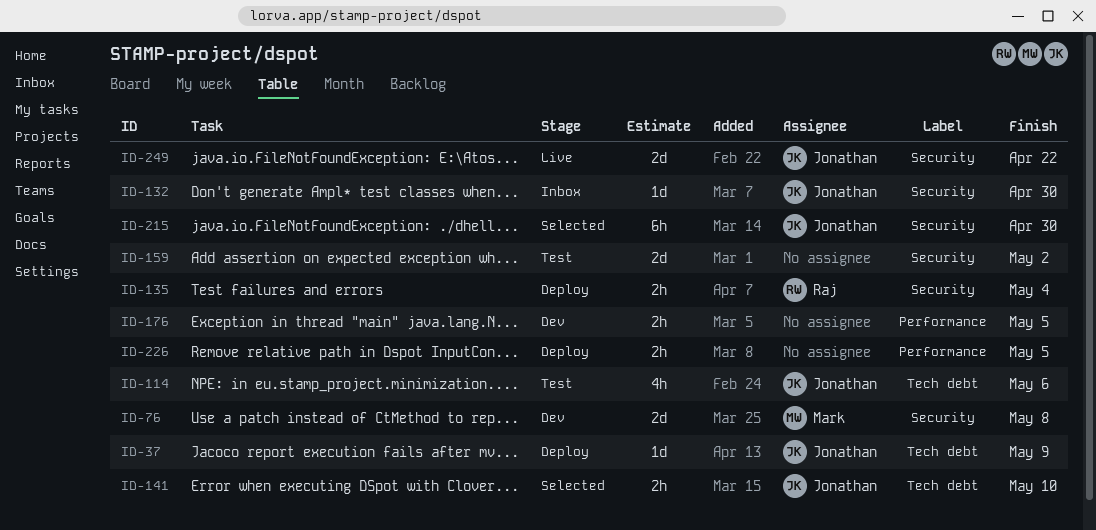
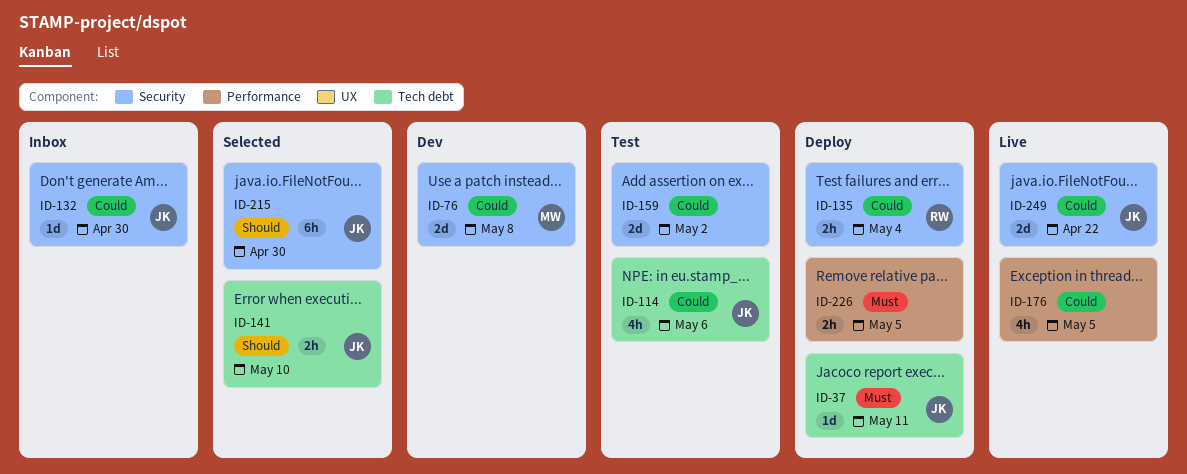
ID-37, due: May 9 -> May 11
ID-176, status: Dev -> Live
ID-176, estimate: 2h -> 4h

